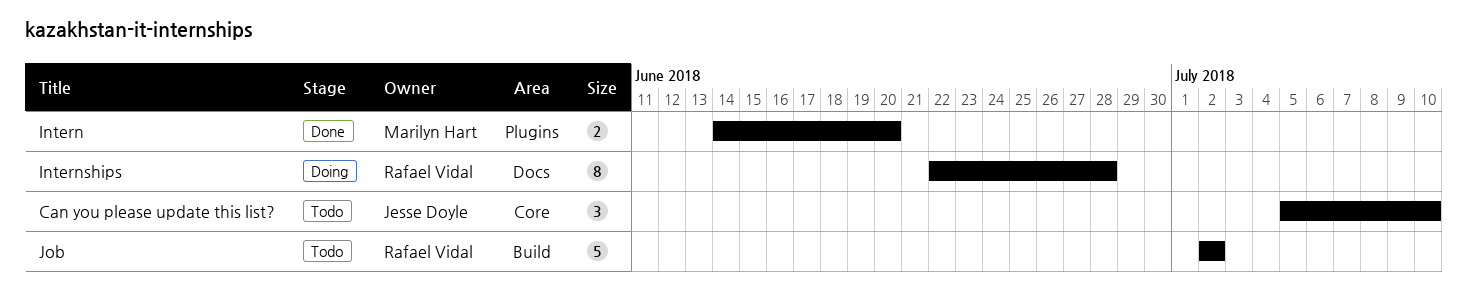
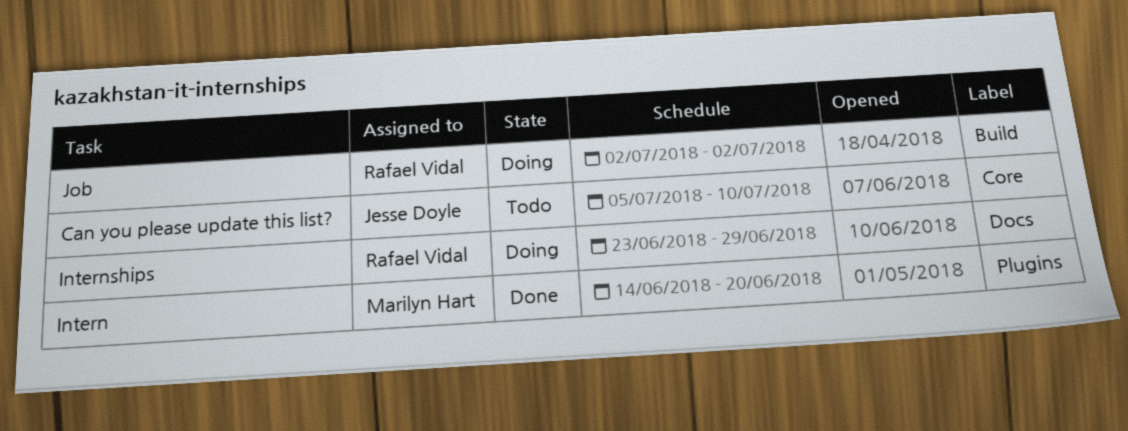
Internships, start: Jun 22 -> Jun 23
Internships, due: Jun 28 -> Jun 29
Job, status: Todo -> Doing

